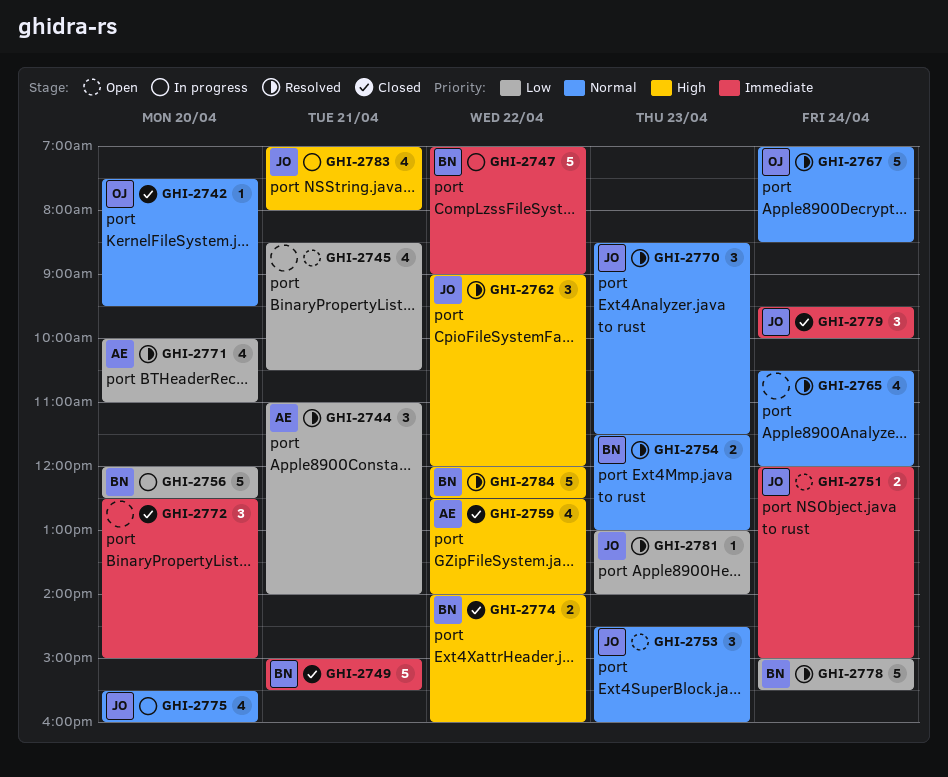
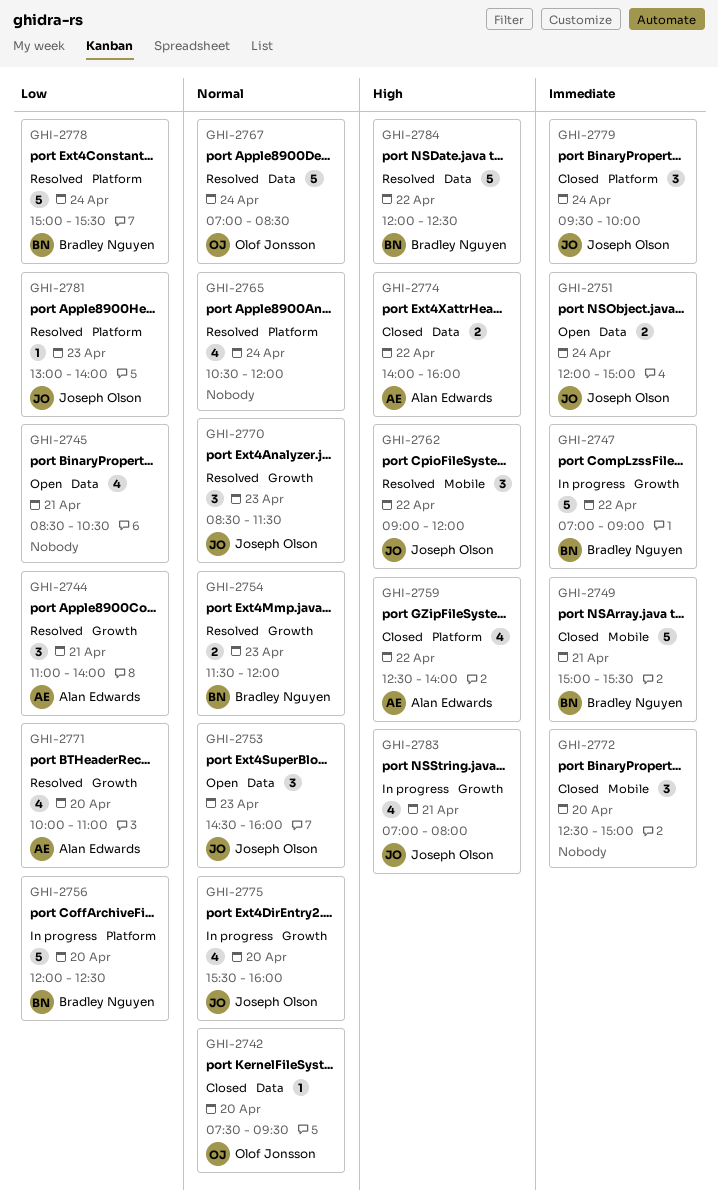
GHI-2754, ends: 13:00 -> 12:00
GHI-2774, owner: Bradley Nguyen -> Alan Edwards

